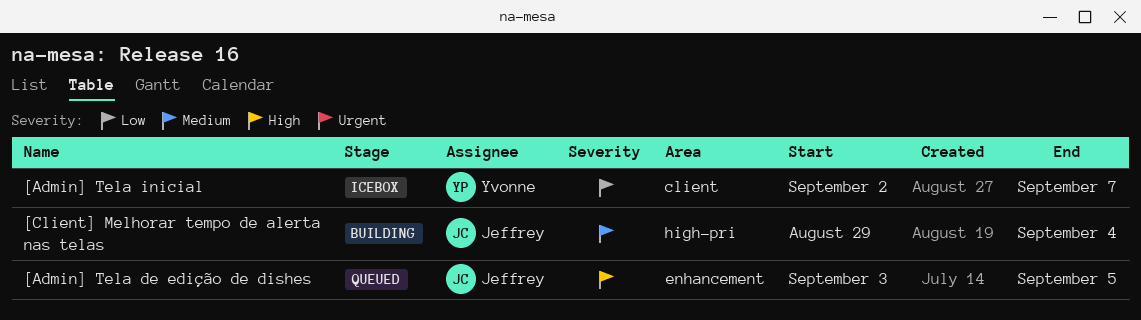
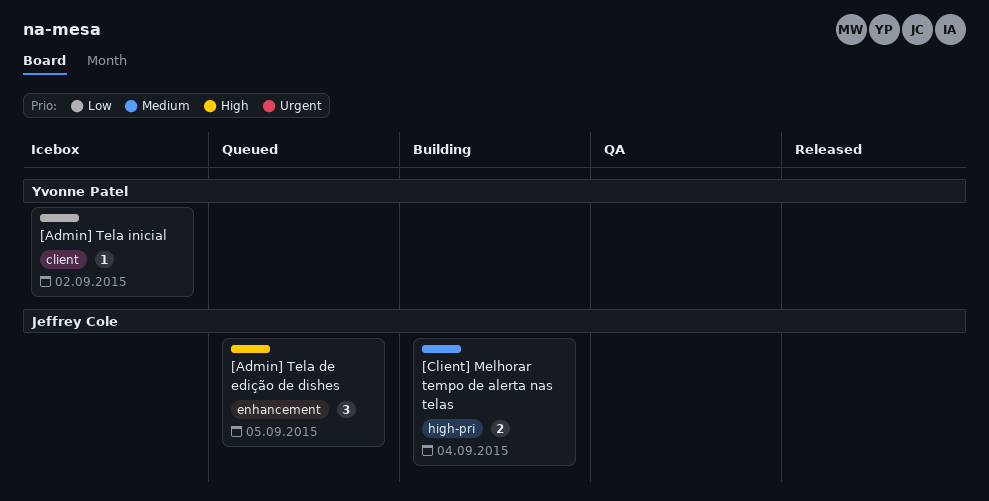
[Admin] Tela inicial, due: Sep 7 -> Sep 2

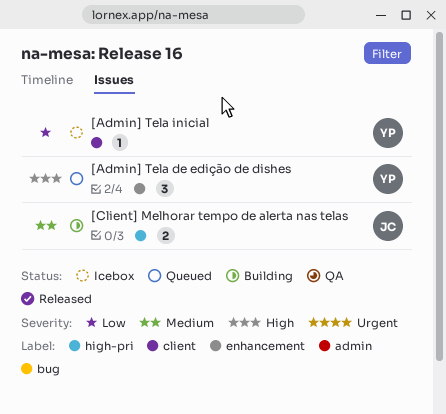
[Admin] Tela de edição de dishes, owner: Jeffrey Cole -> Yvonne Patel

